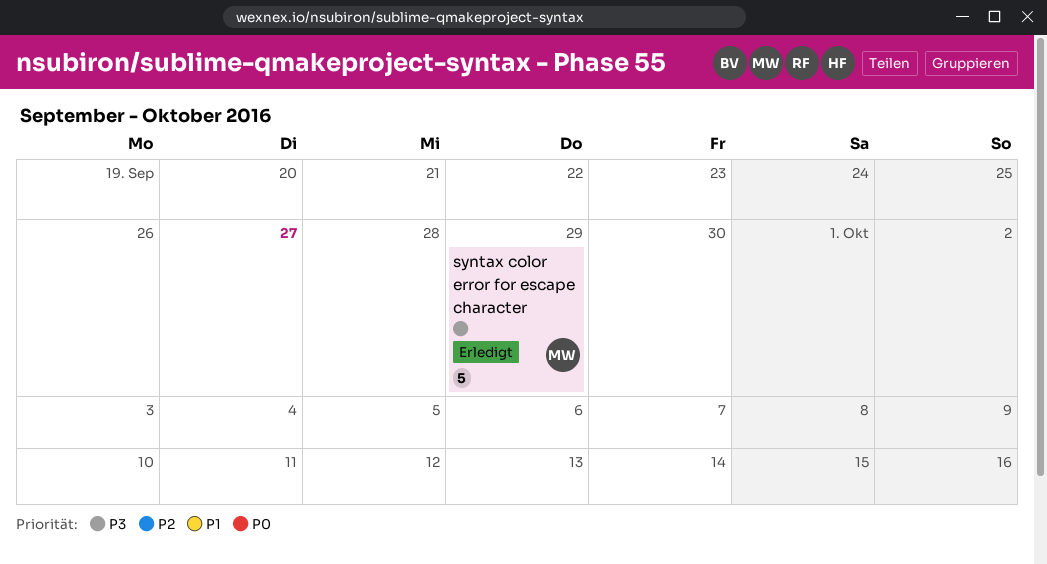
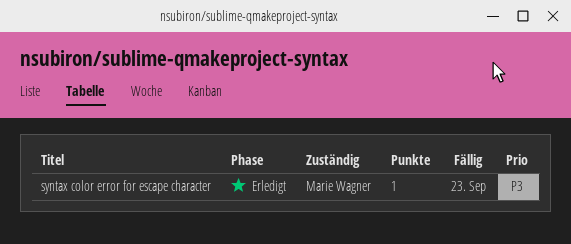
syntax color error for escape character, estimate: 5 -> 1
syntax color error for escape character, due: Sep 29 -> Sep 23

